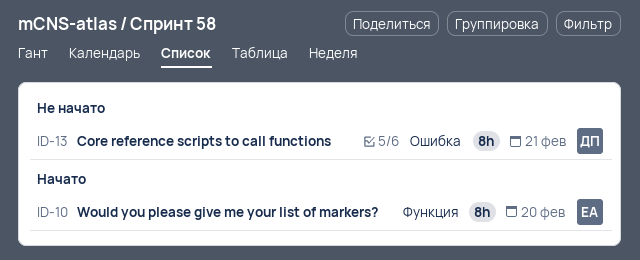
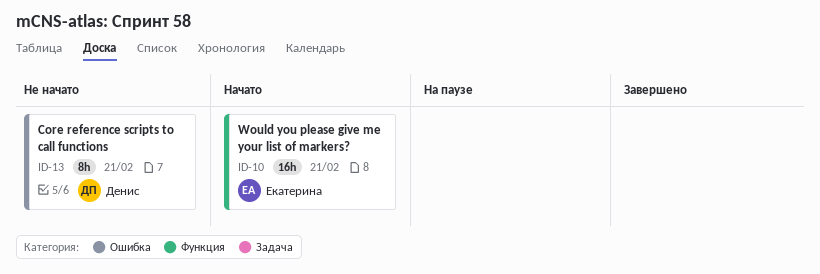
ID-10, estimate: 8h -> 16h
ID-10, due: Feb 20 -> Feb 21

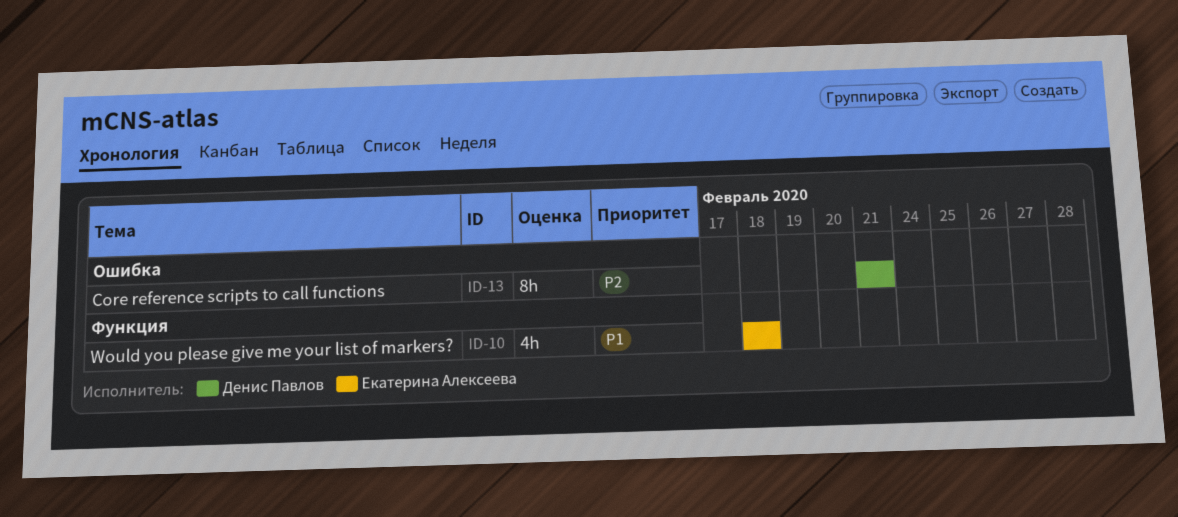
ID-10, estimate: 16h -> 4h
ID-10, due: Feb 21 -> Feb 18

